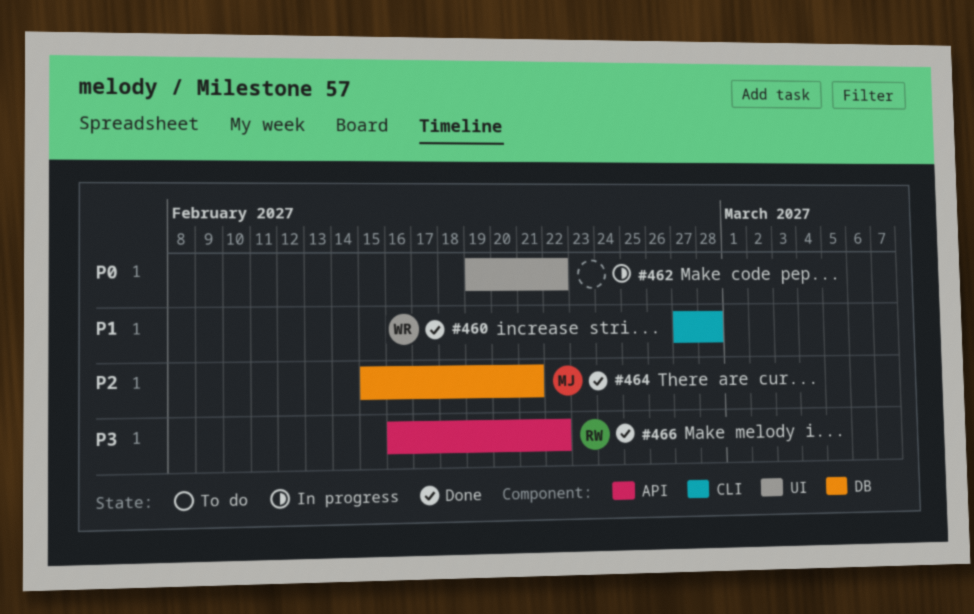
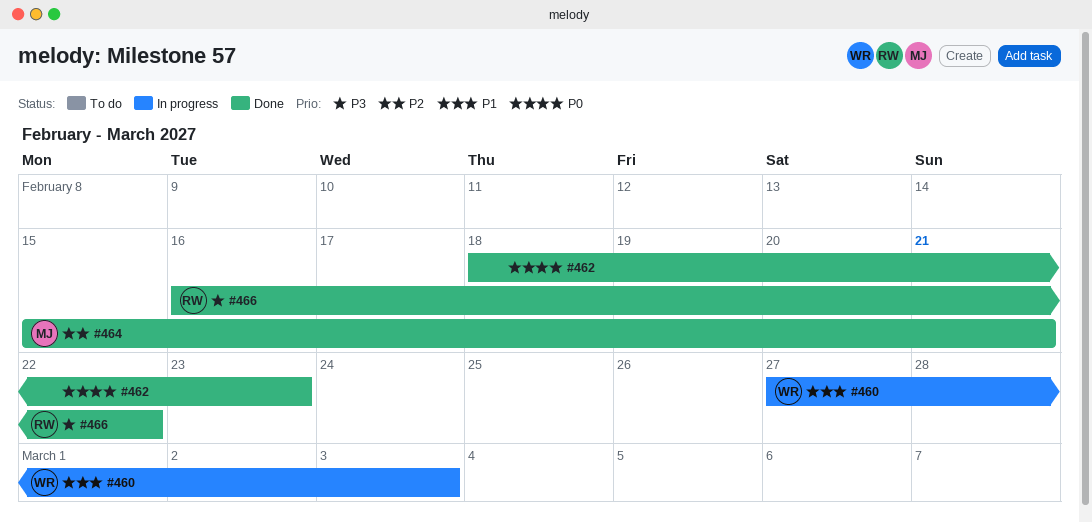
#460, status: Done -> In progress
#460, due: Feb 28 -> Mar 3
#462, status: In progress -> Done
#462, start: Feb 19 -> Feb 18
#462, due: Feb 22 -> Feb 23

